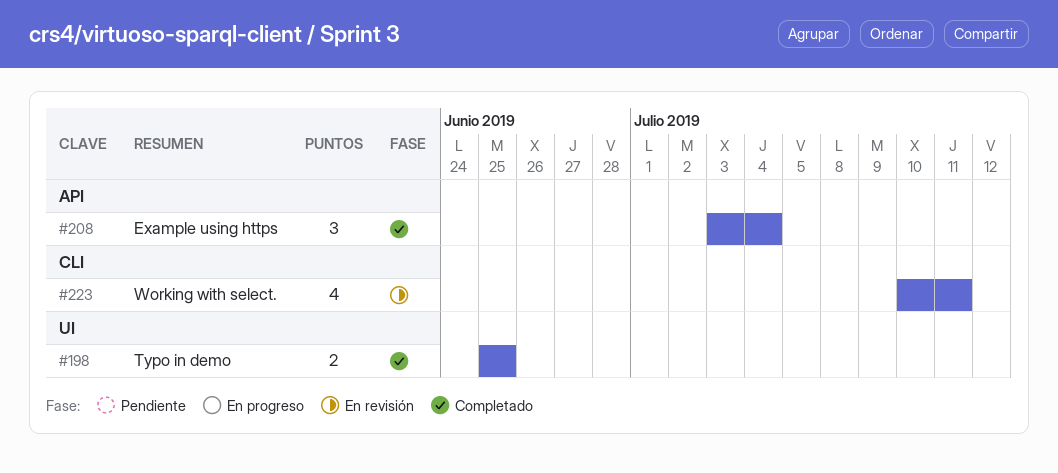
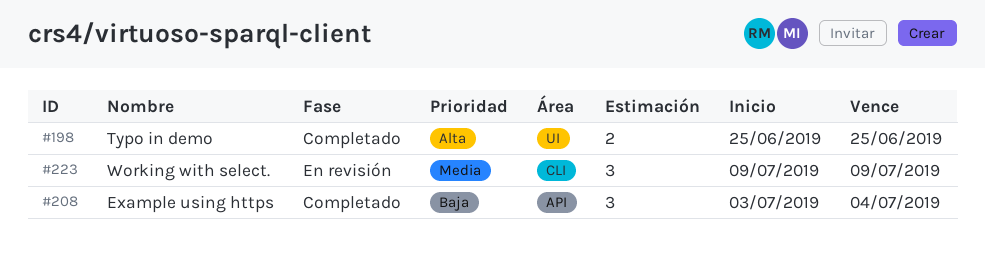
#223, estimate: 4 -> 3
#223, start: Jul 10 -> Jul 9
#223, due: Jul 11 -> Jul 9

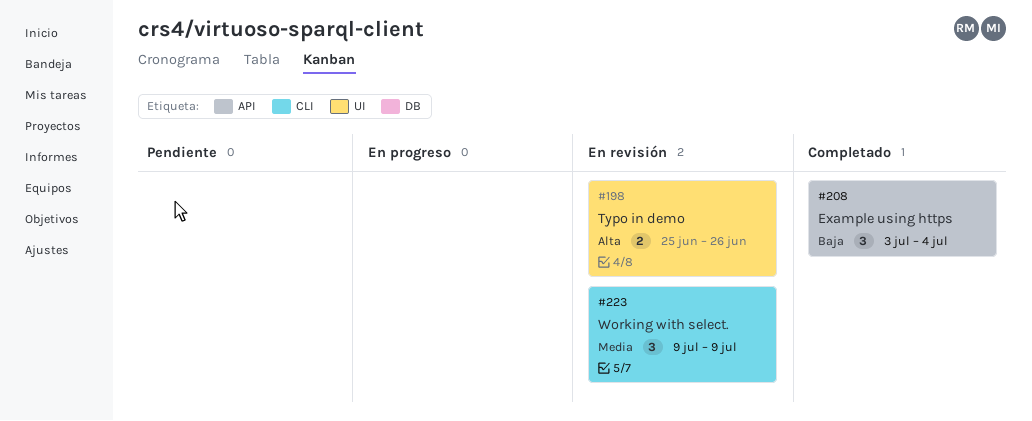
#198, status: Completado -> En revisión
#198, due: Jun 25 -> Jun 26

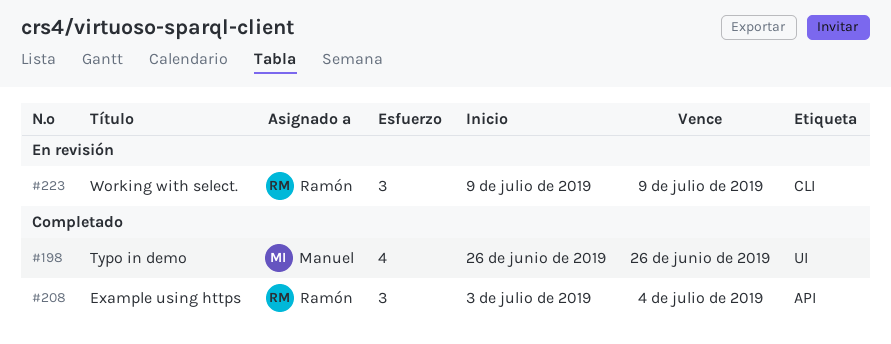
#198, status: En revisión -> Completado
#198, estimate: 2 -> 4
#198, start: Jun 25 -> Jun 26

